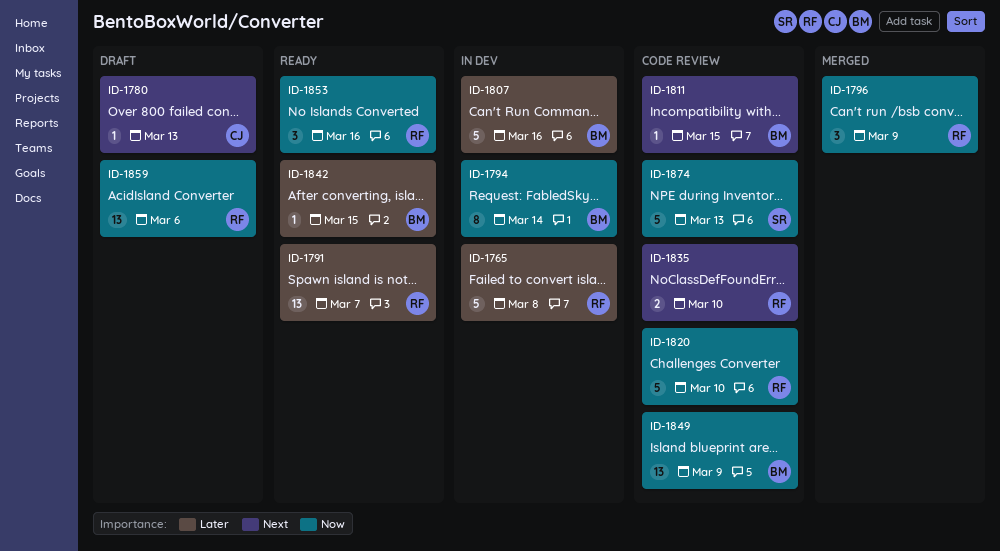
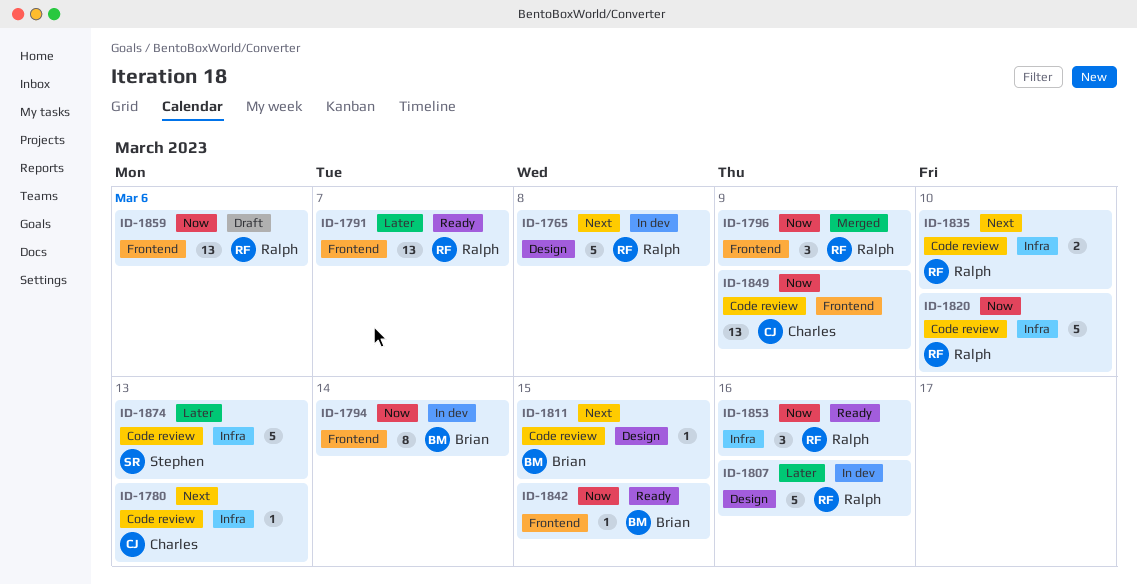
ID-1765, priority: Later -> Next
ID-1780, status: Draft -> Code review
ID-1807, owner: Brian -> Ralph
ID-1842, priority: Later -> Now
ID-1849, owner: Brian -> Charles
ID-1874, priority: Now -> Later

